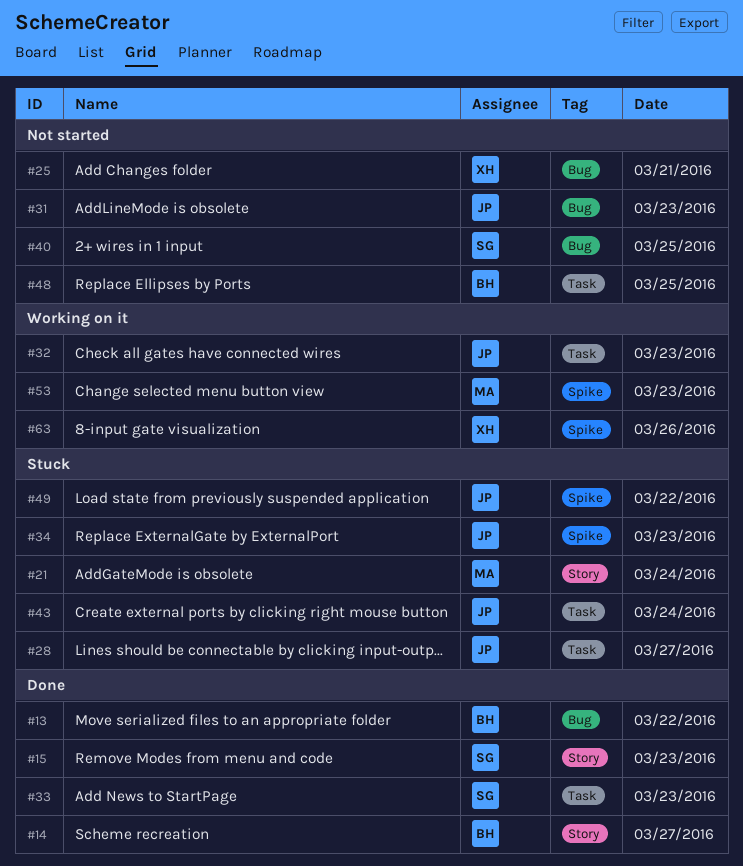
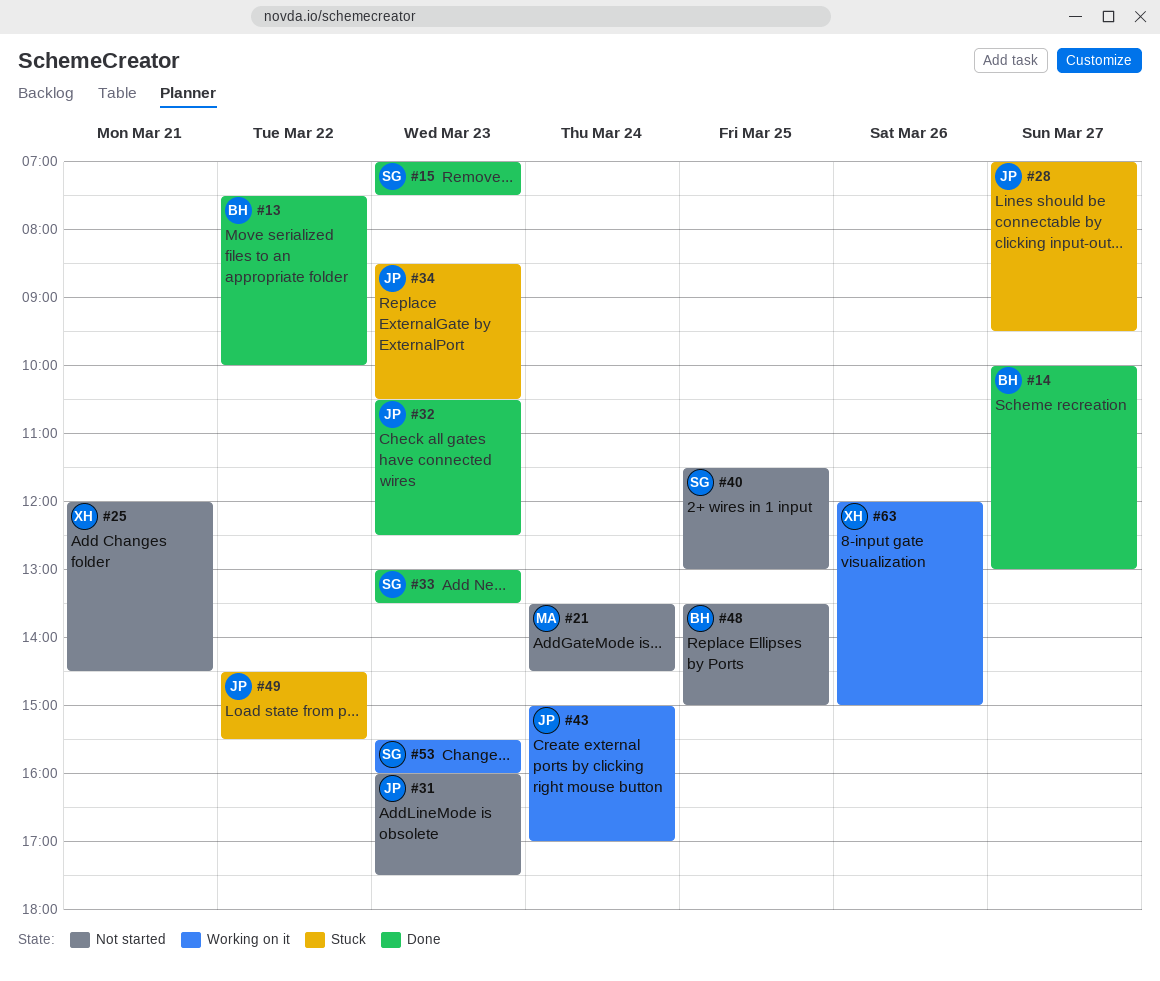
#21, status: Stuck -> Not started
#32, status: Working on it -> Done
#43, status: Stuck -> Working on it
#53, owner: MA -> SG

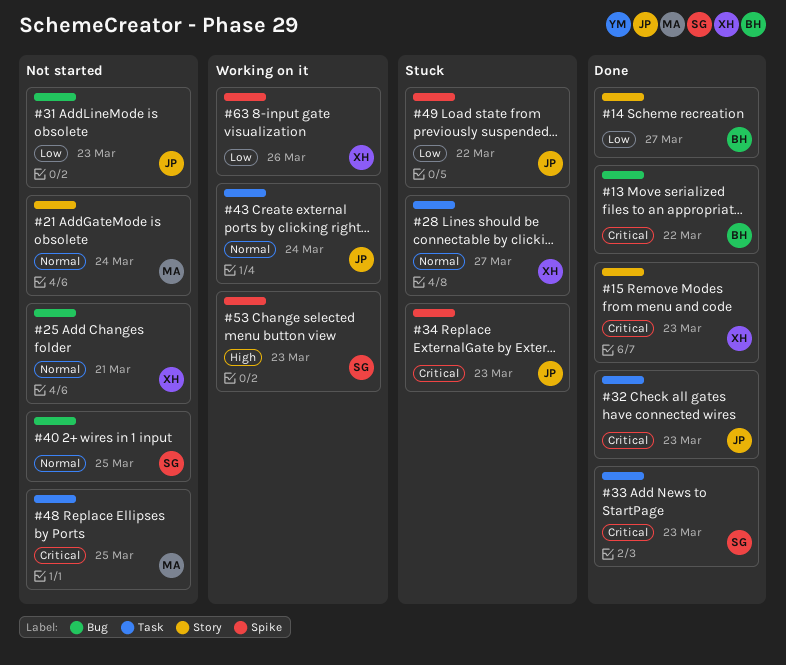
#15, owner: SG -> XH
#28, owner: JP -> XH
#48, owner: BH -> MA

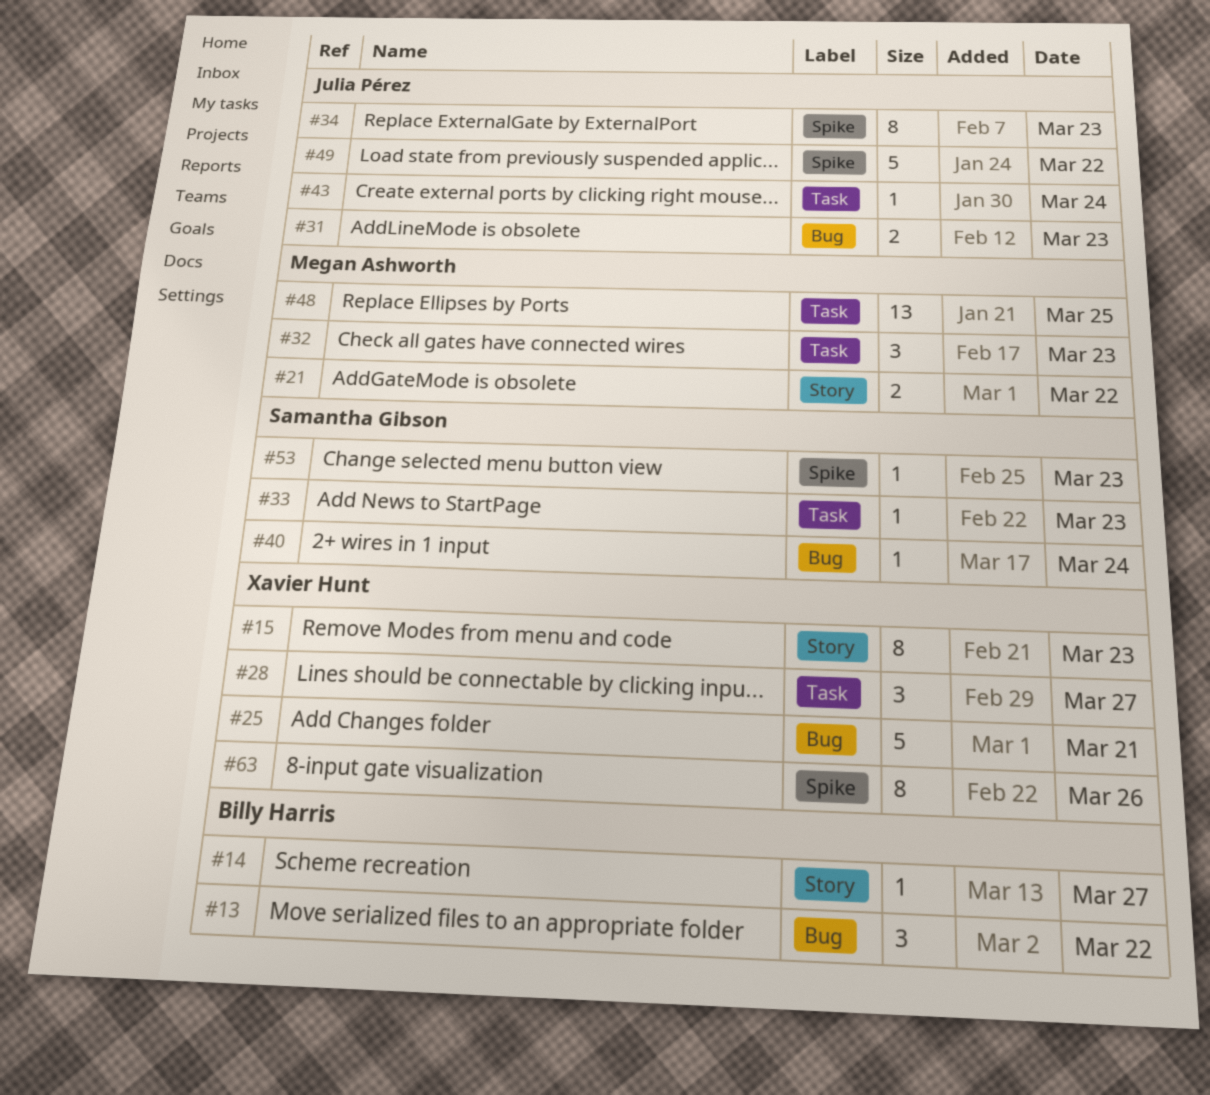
#21, day: Mar 24 -> Mar 22
#32, owner: Julia Pérez -> Megan Ashworth
#40, day: Mar 25 -> Mar 24

